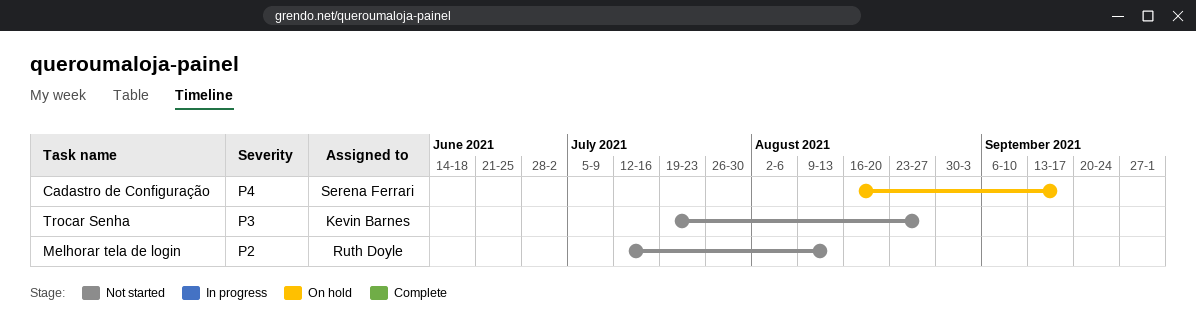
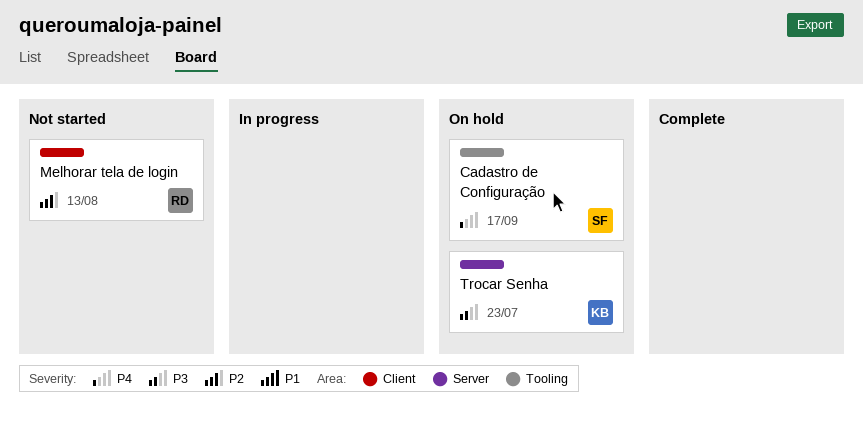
Trocar Senha, status: Not started -> On hold
Trocar Senha, due: Aug 27 -> Jul 23

